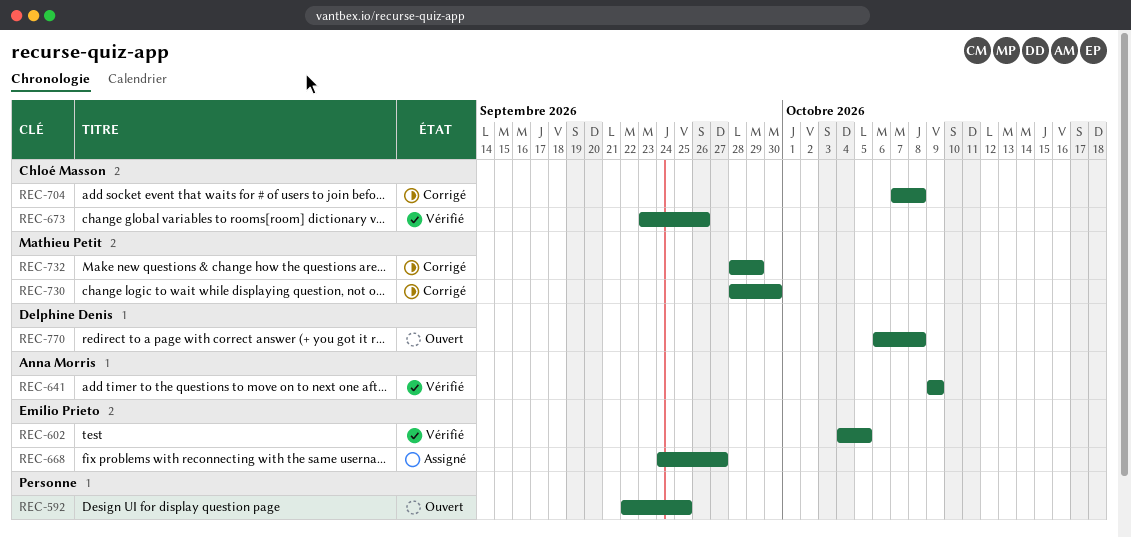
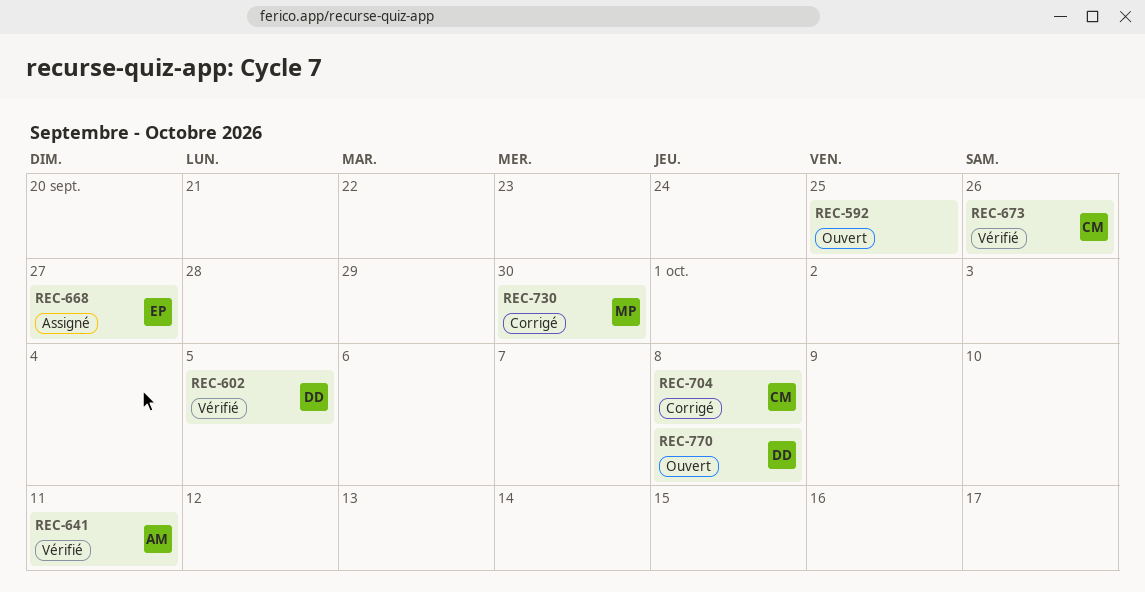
REC-602, owner: Emilio Prieto -> Delphine Denis
REC-641, due: Oct 9 -> Oct 11
REC-732: present -> none

